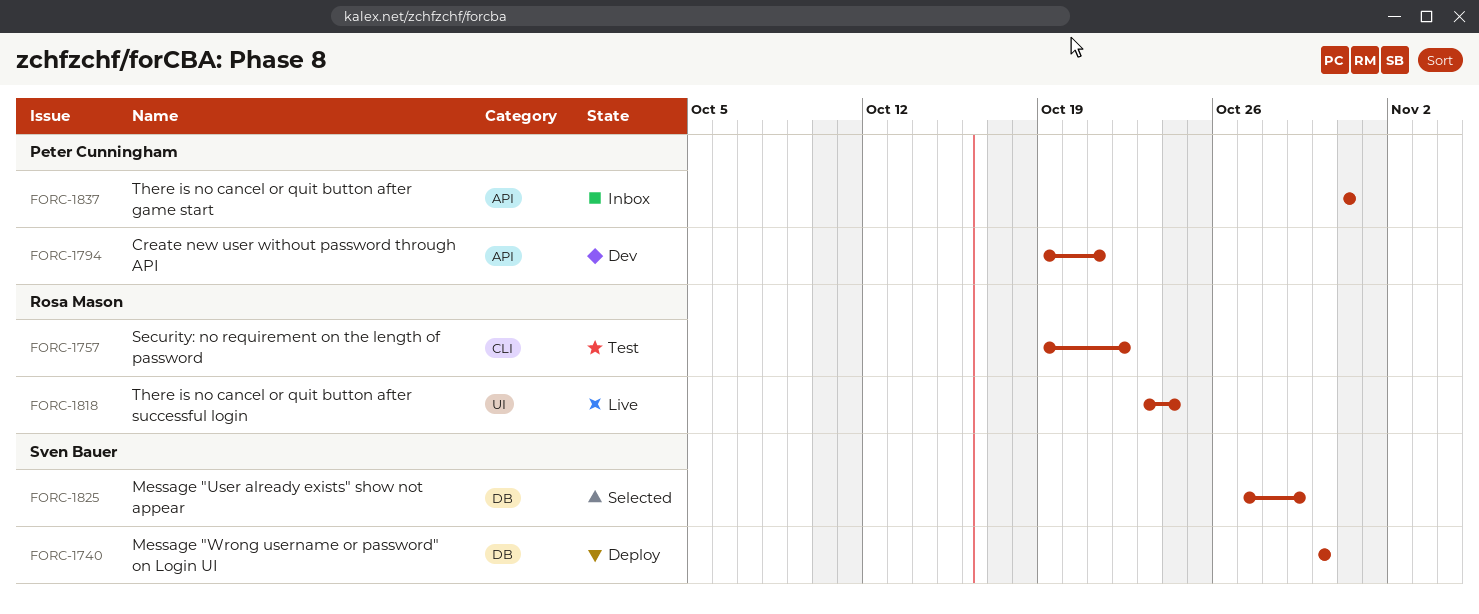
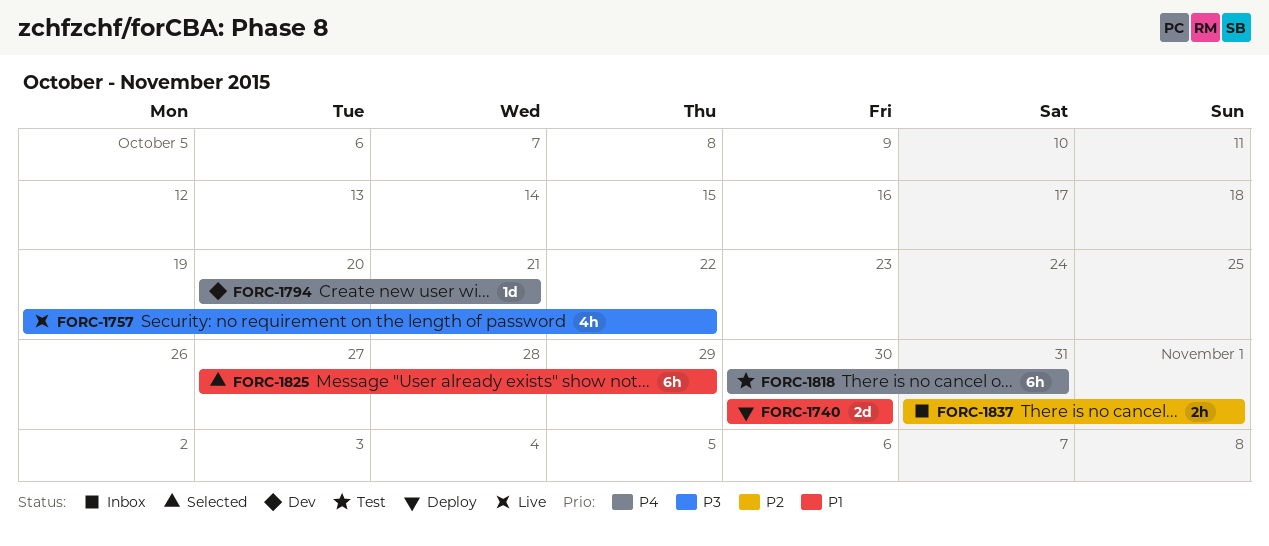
FORC-1757, status: Test -> Live
FORC-1794, start: Oct 19 -> Oct 20
FORC-1818, status: Live -> Test
FORC-1818, start: Oct 23 -> Oct 30
FORC-1818, due: Oct 24 -> Oct 31
FORC-1837, due: Oct 31 -> Nov 1

